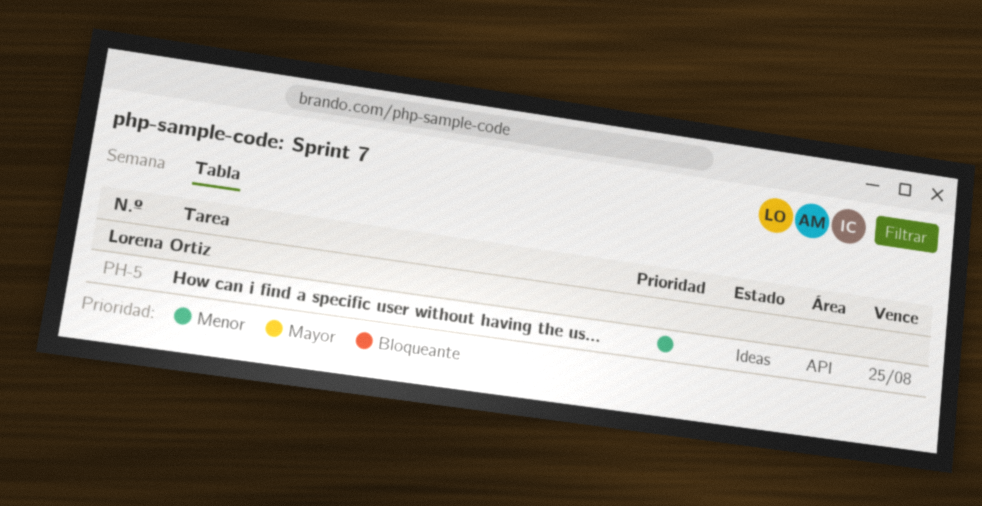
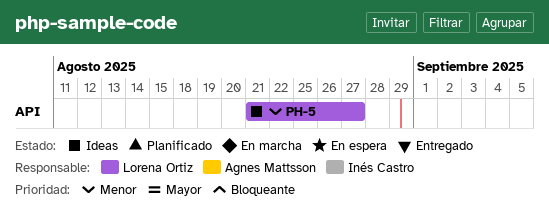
PH-5, due: Aug 25 -> Aug 27

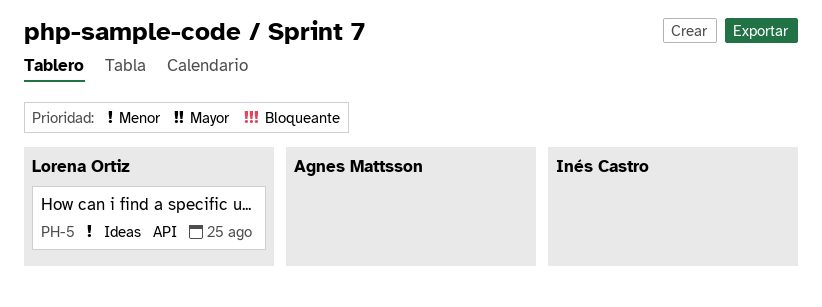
PH-5, due: Aug 27 -> Aug 25

